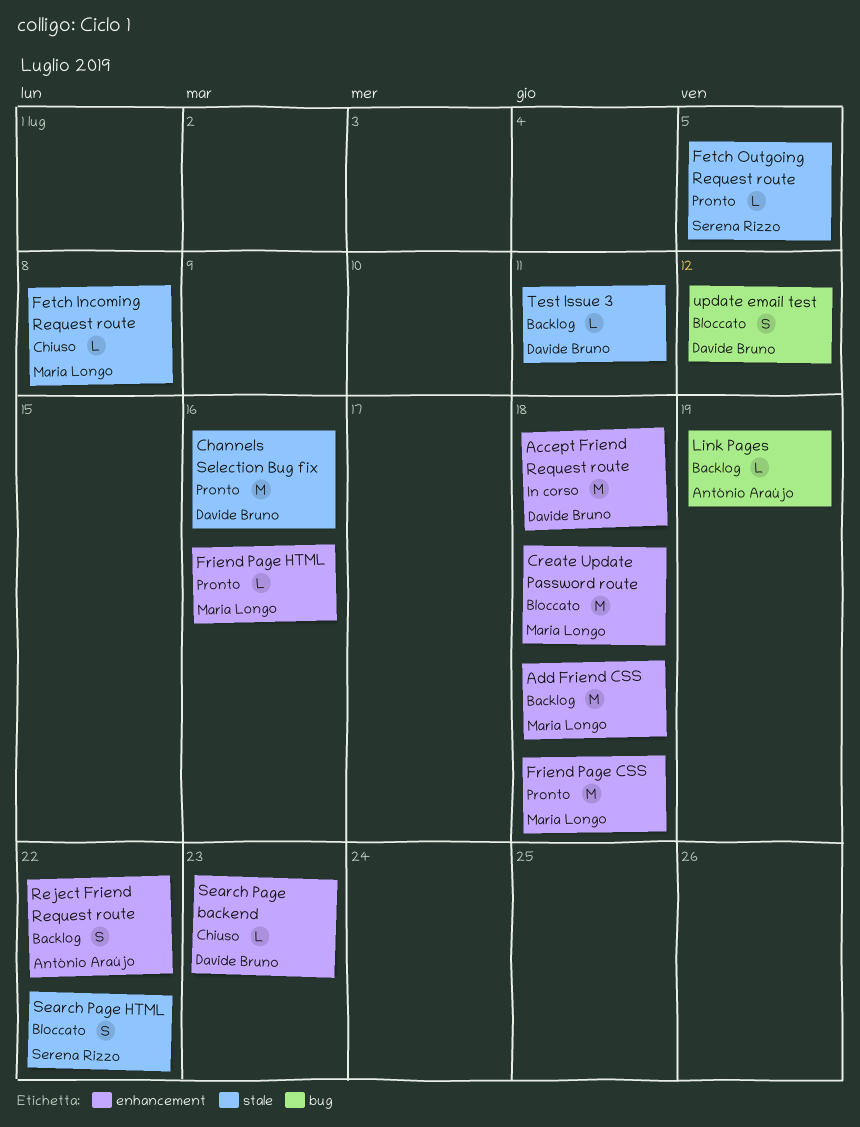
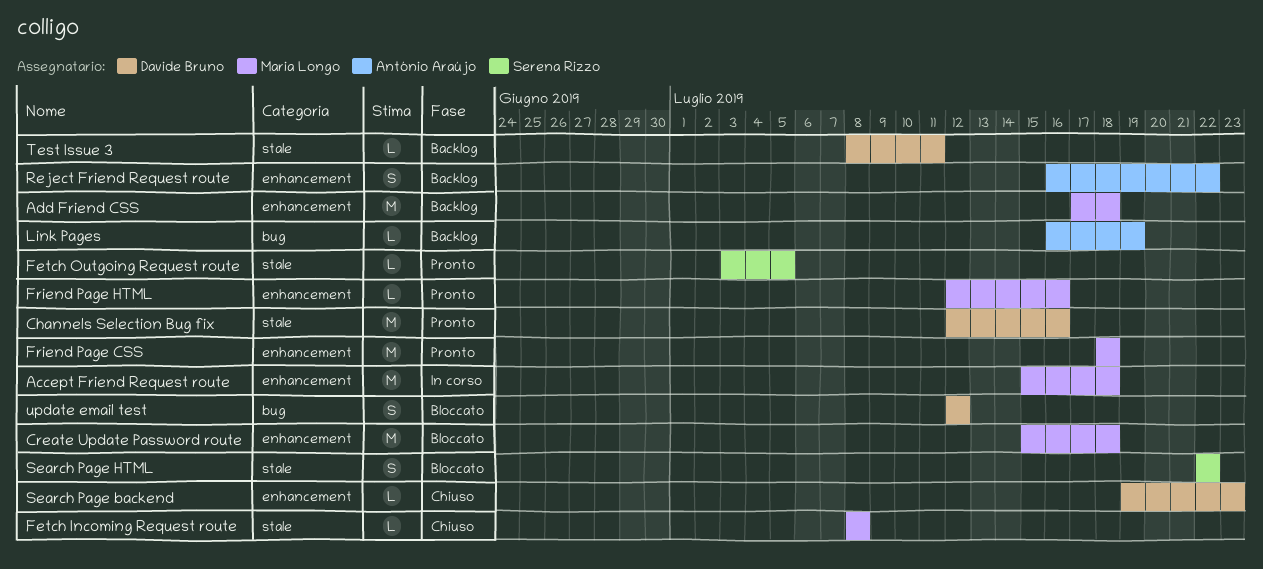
Accept Friend Request route, owner: Davide Bruno -> Maria Longo

